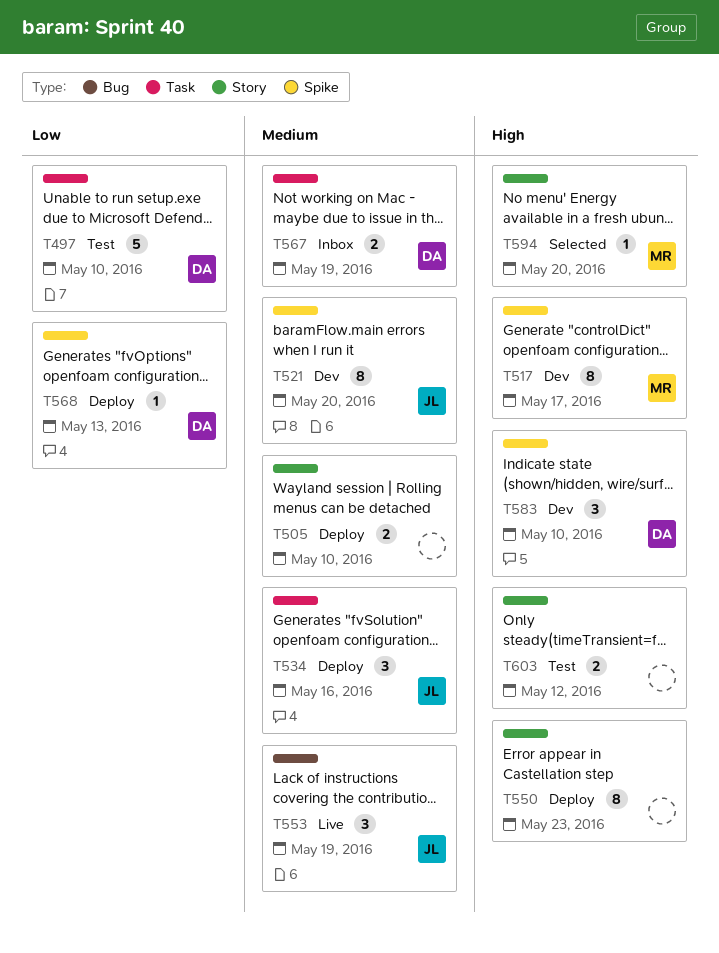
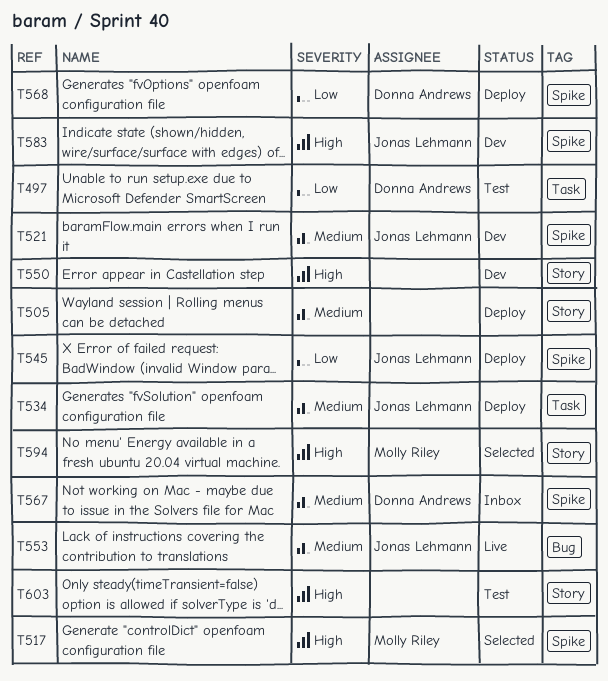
T517, status: Dev -> Selected
T545: none -> present
T550, status: Deploy -> Dev
T567, label: Task -> Spike
T583, owner: Donna Andrews -> Jonas Lehmann

